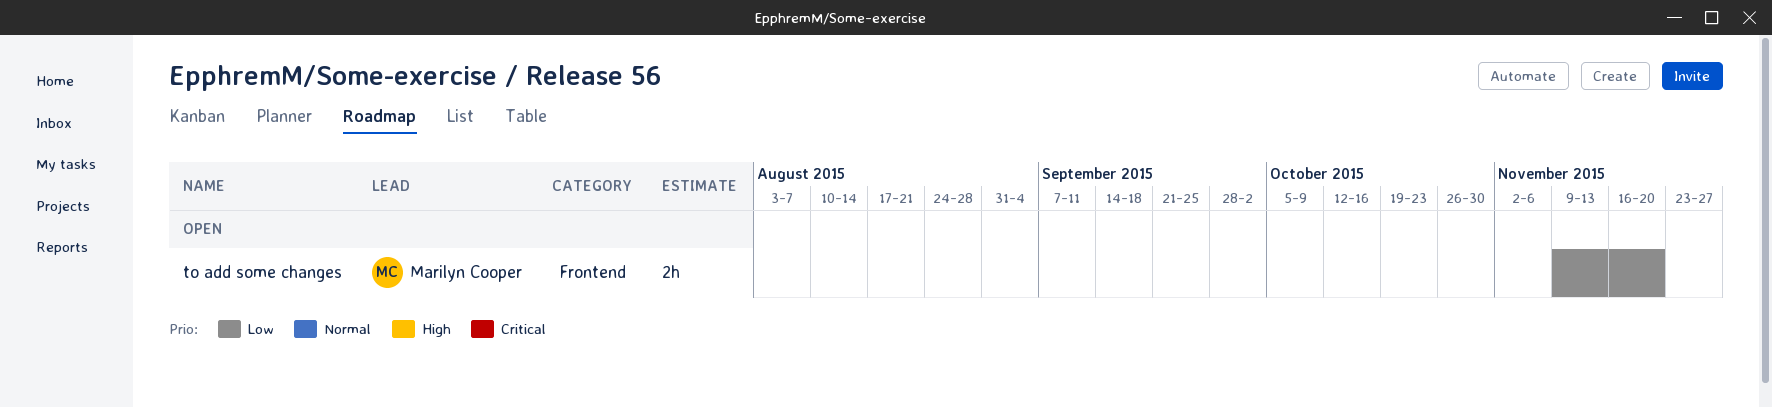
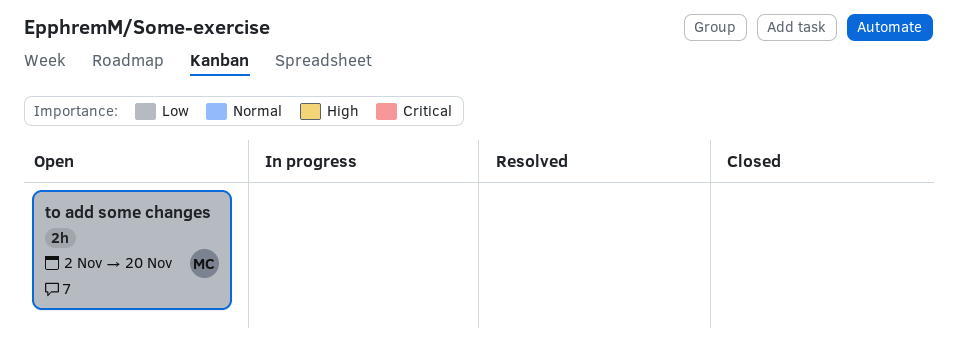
to add some changes, start: Nov 9 -> Nov 2

